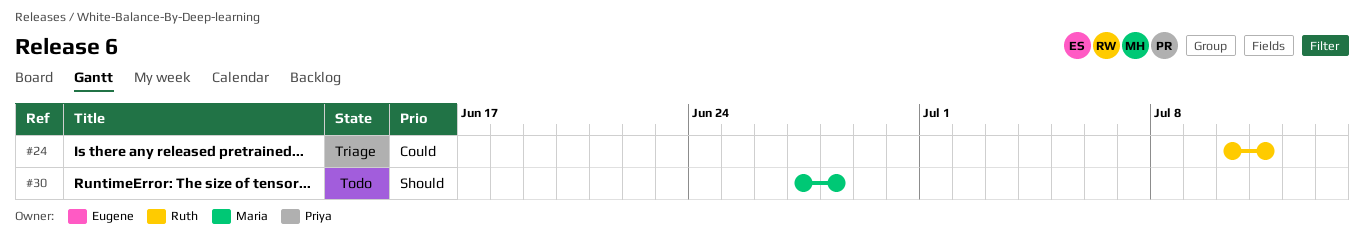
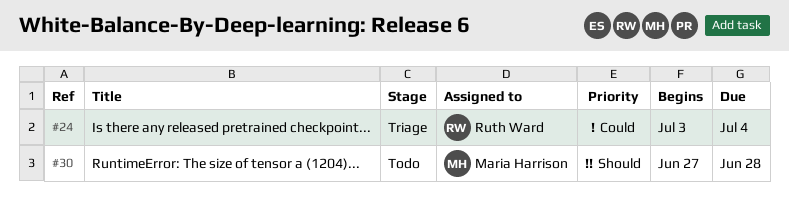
#24, start: Jul 10 -> Jul 3
#24, due: Jul 11 -> Jul 4

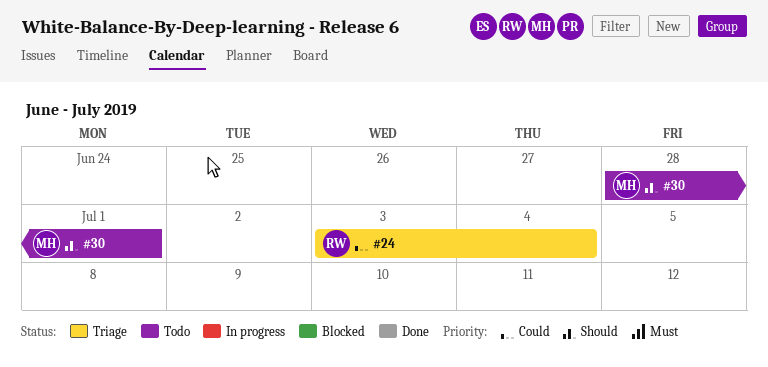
#30, start: Jun 27 -> Jun 28
#30, due: Jun 28 -> Jul 1

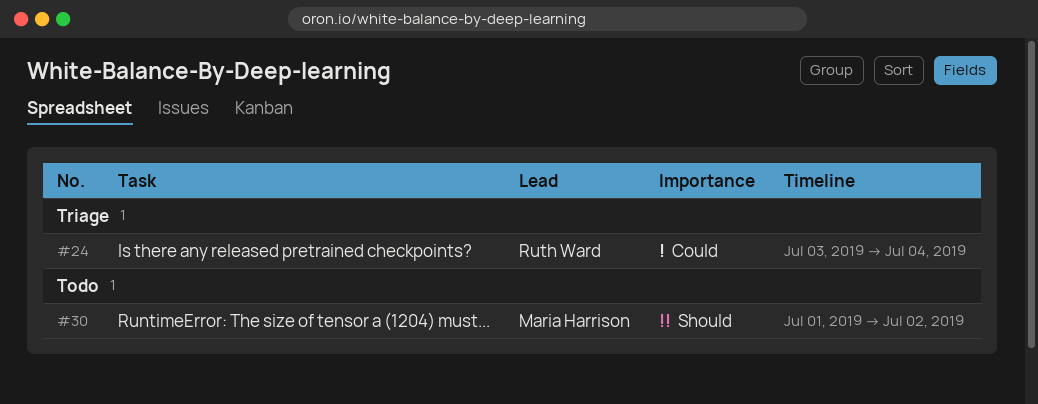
#30, start: Jun 28 -> Jul 1
#30, due: Jul 1 -> Jul 2

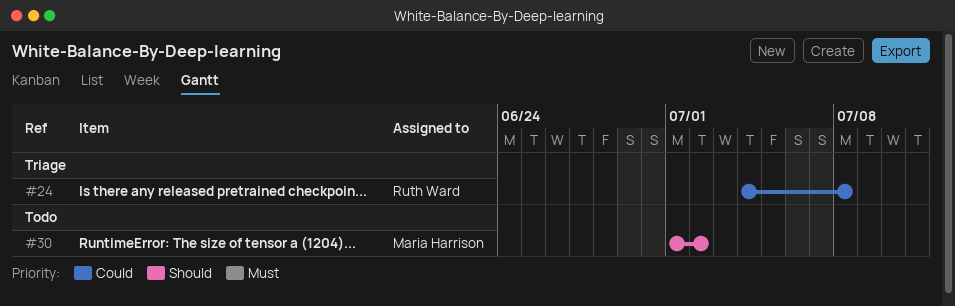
#24, start: Jul 3 -> Jul 4
#24, due: Jul 4 -> Jul 8

